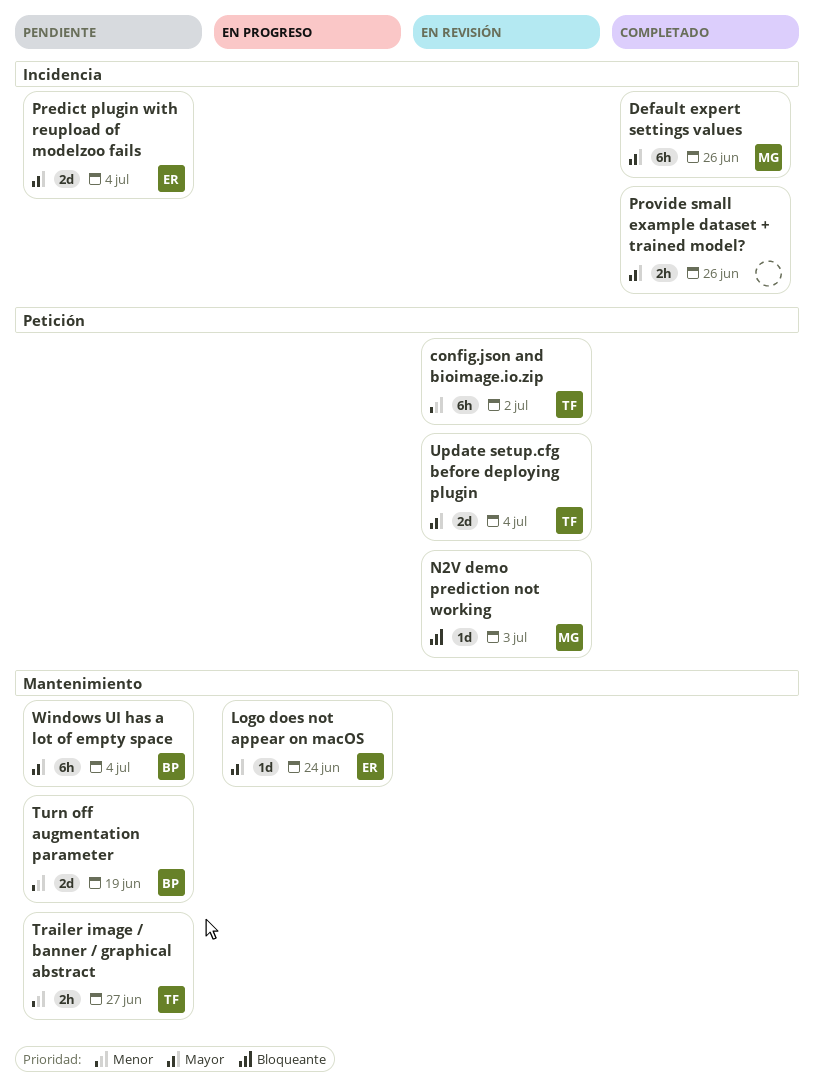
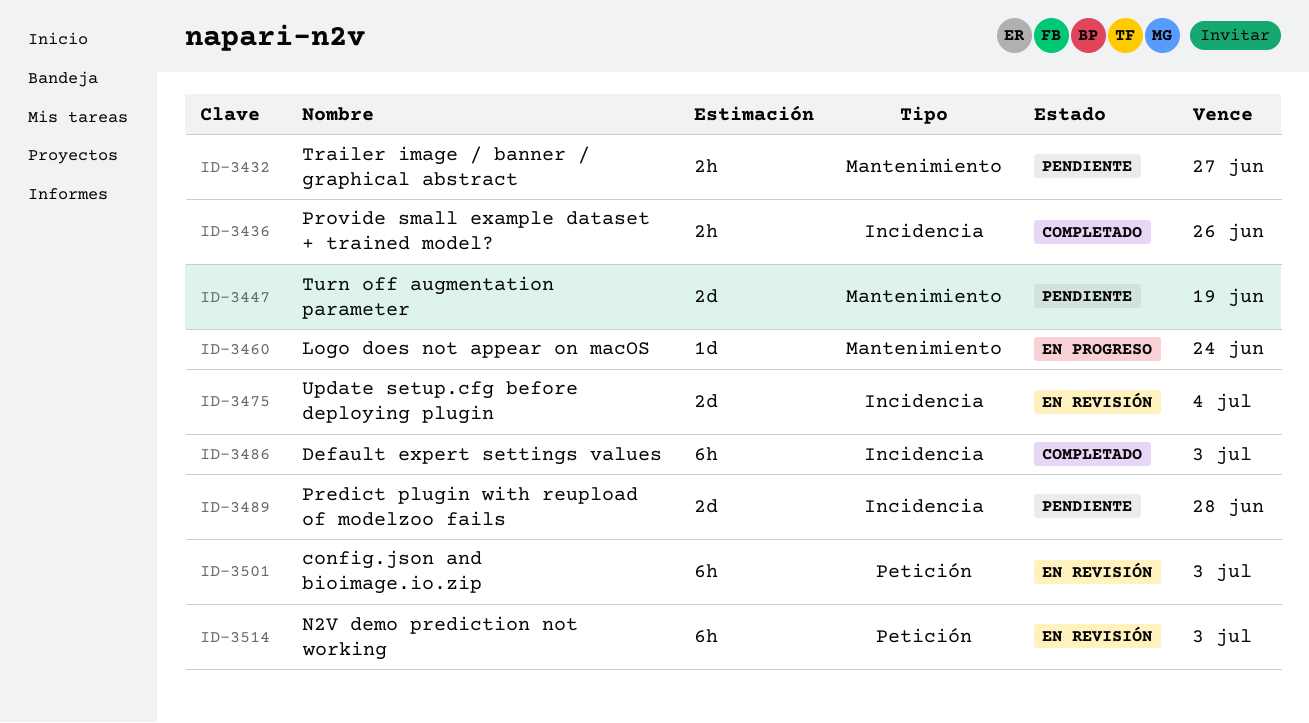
config.json and bioimage.io.zip, due: Jul 2 -> Jul 3
Default expert settings values, due: Jun 26 -> Jul 3
N2V demo prediction not working, estimate: 1d -> 6h
Predict plugin with reupload of modelzoo fails, due: Jul 4 -> Jun 28
Update setup.cfg before deploying plugin, label: Petición -> Incidencia
Windows UI has a lot of empty space: present -> none

